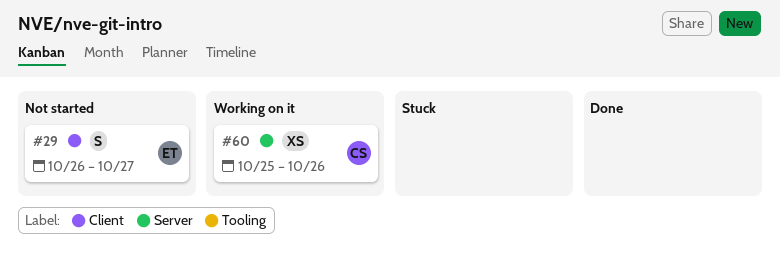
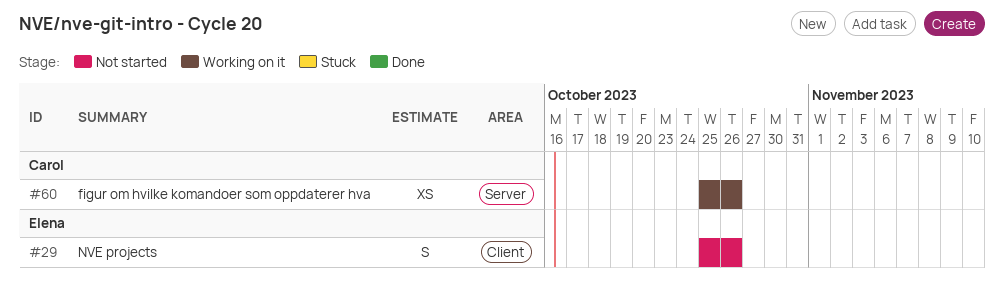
#29, start: Oct 26 -> Oct 25
#29, due: Oct 27 -> Oct 26

